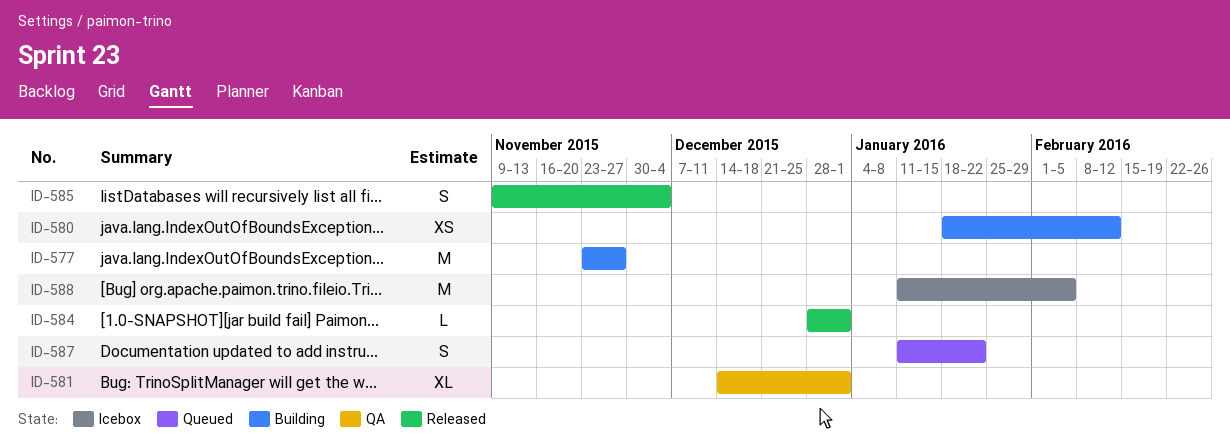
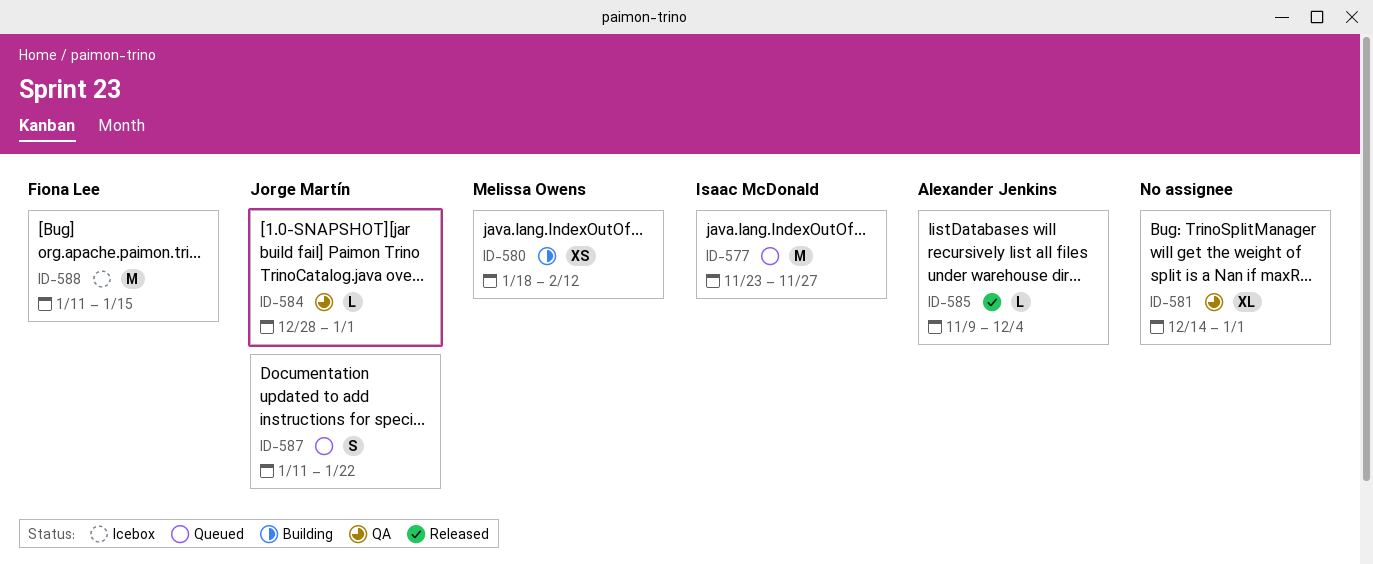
ID-577, status: Building -> Queued
ID-584, status: Released -> QA
ID-585, estimate: S -> L
ID-588, due: Feb 5 -> Jan 15

